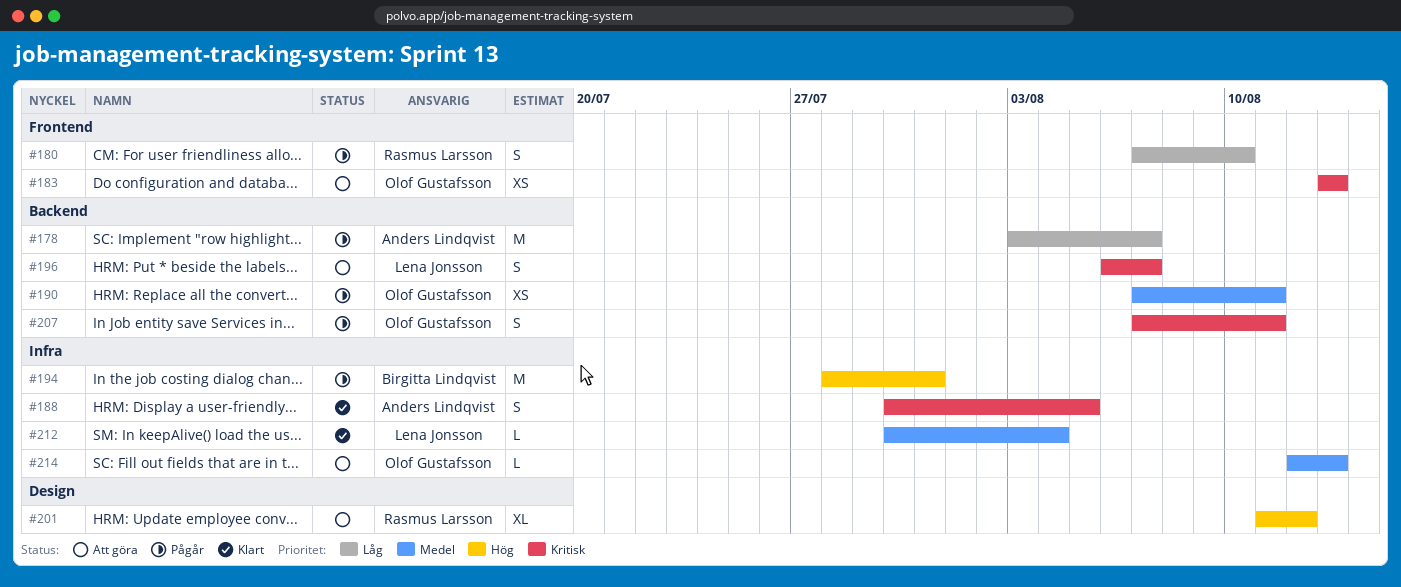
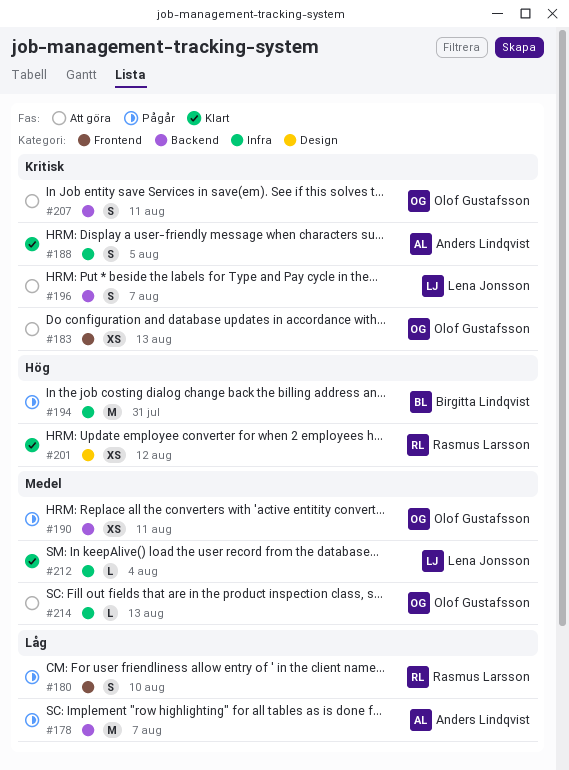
#201, status: Att göra -> Klart
#201, estimate: XL -> XS
#207, status: Pågår -> Att göra

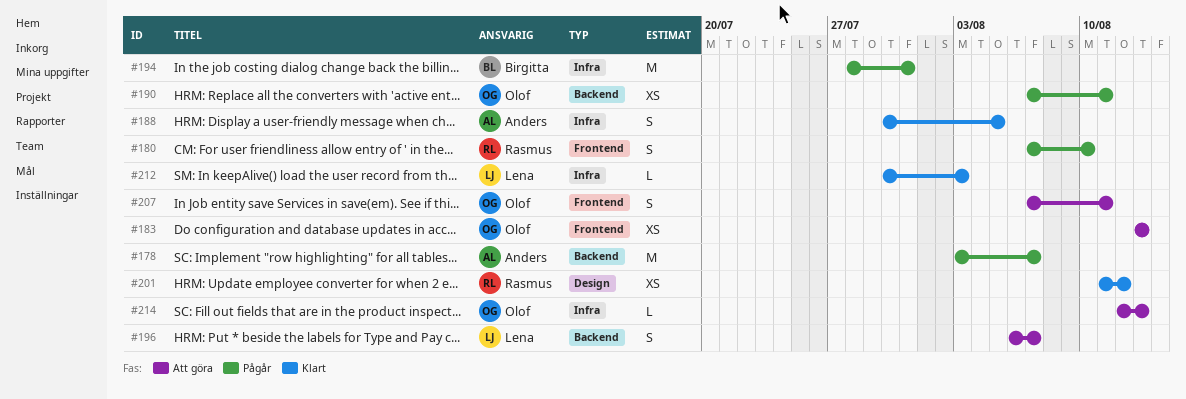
#207, label: Backend -> Frontend
#212, due: Aug 4 -> Aug 3

